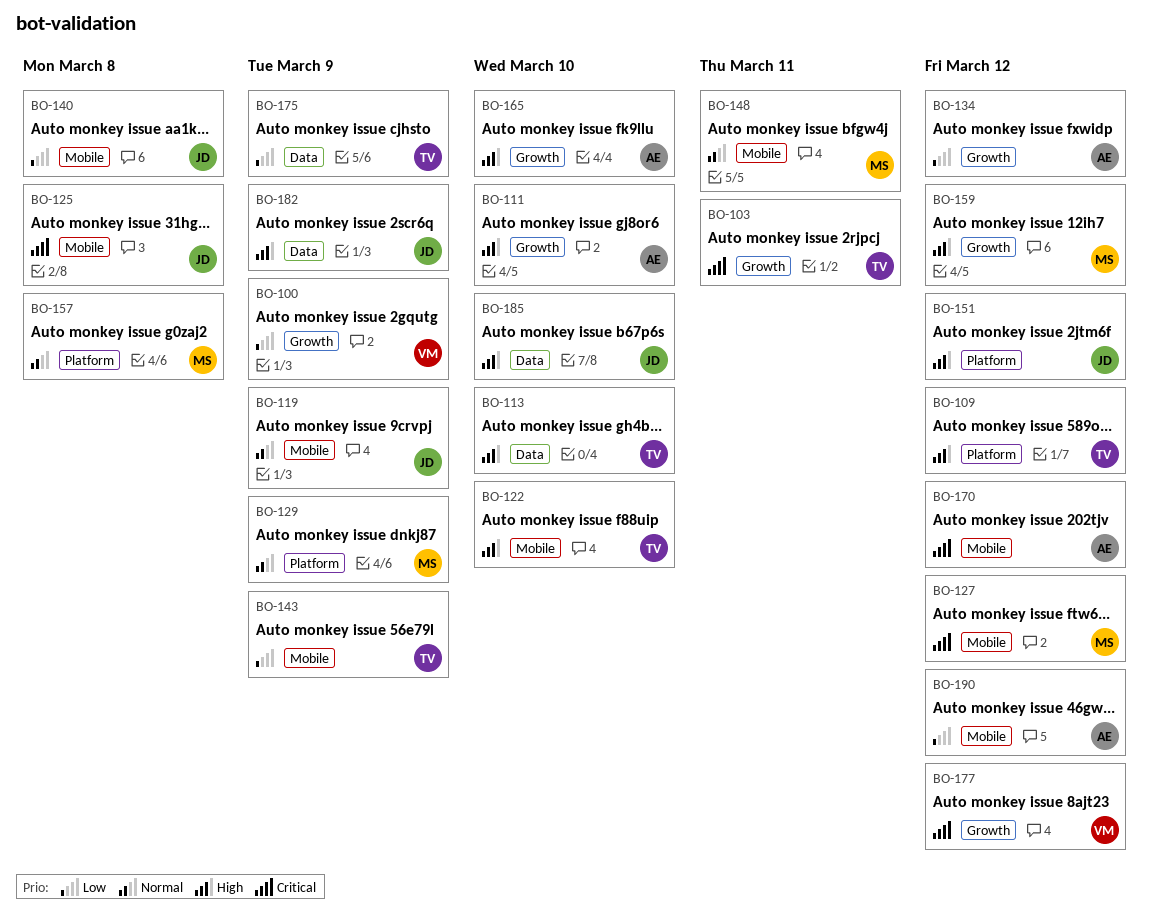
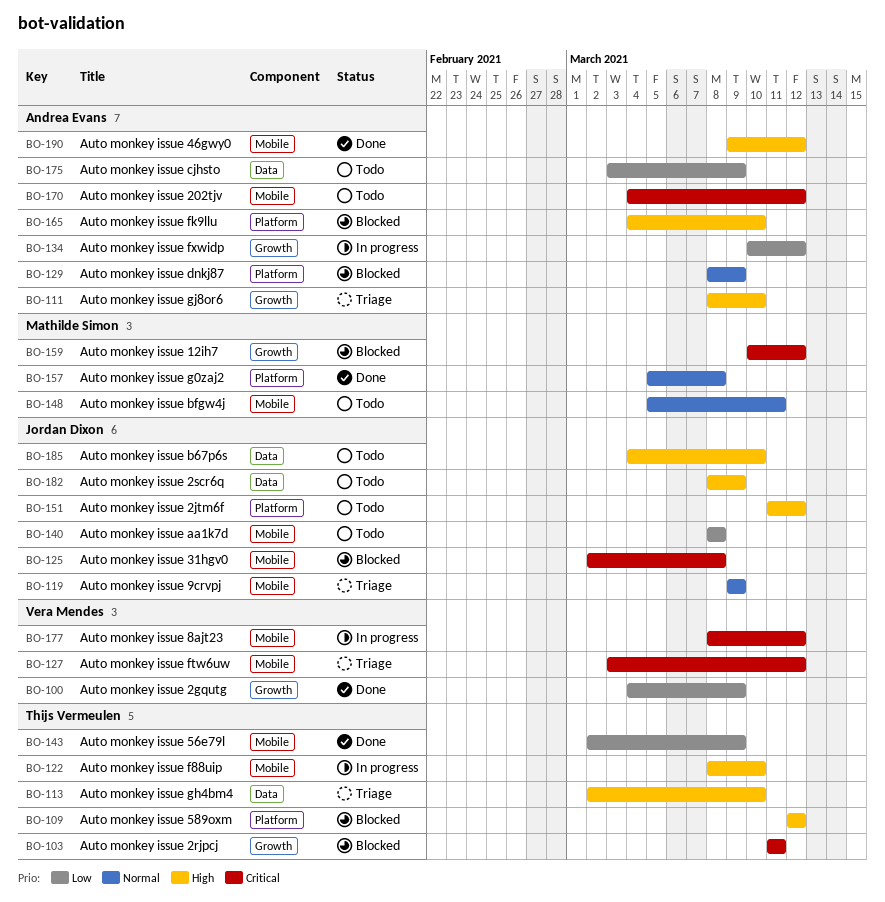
BO-127, owner: Mathilde Simon -> Vera Mendes
BO-129, owner: Mathilde Simon -> Andrea Evans
BO-159, priority: High -> Critical
BO-165, label: Growth -> Platform
BO-175, owner: Thijs Vermeulen -> Andrea Evans
BO-177, label: Growth -> Mobile
BO-190, priority: Low -> High

